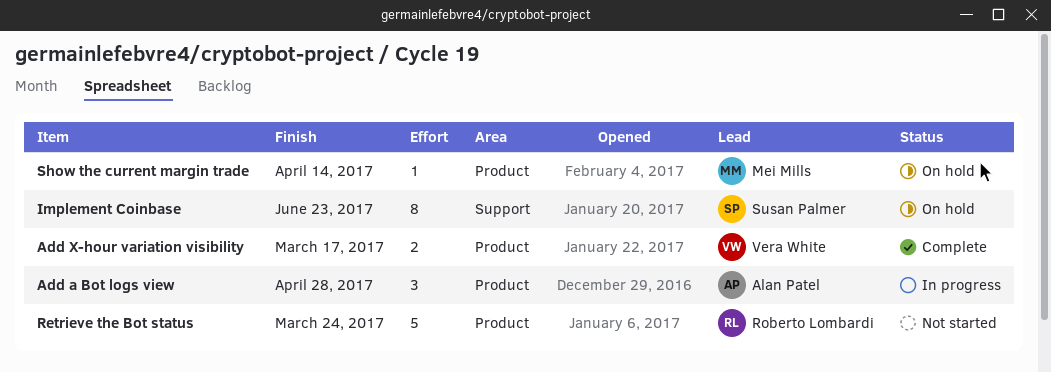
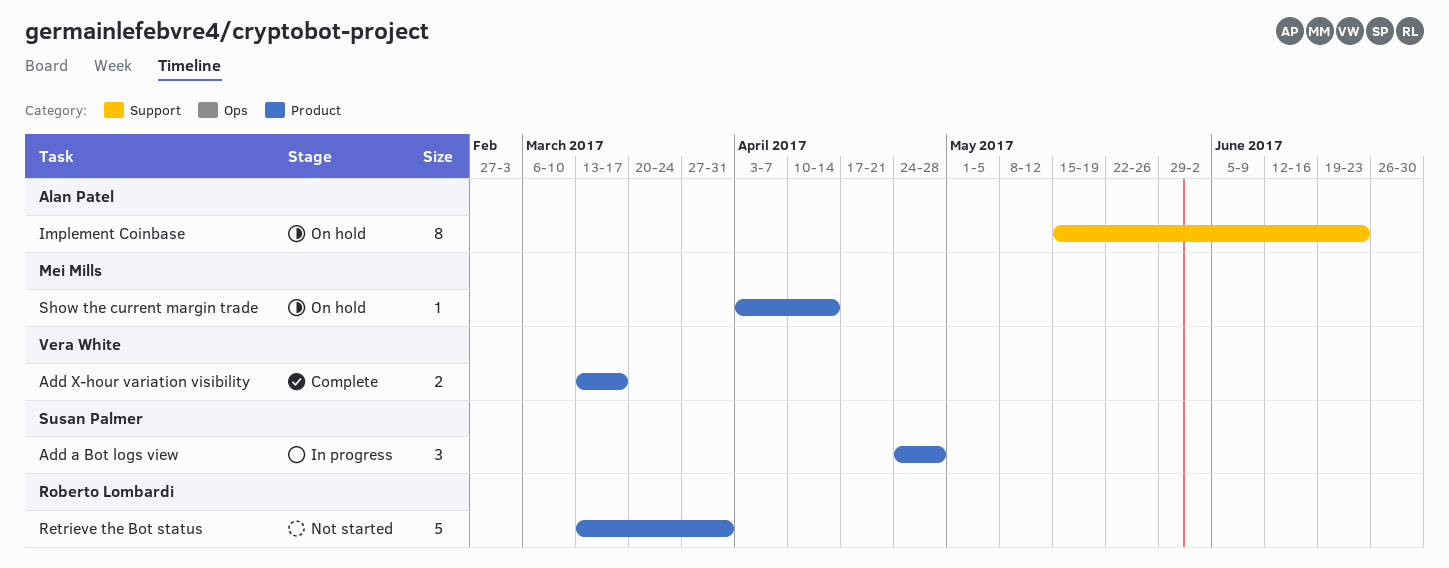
Add a Bot logs view, owner: Alan Patel -> Susan Palmer
Implement Coinbase, owner: Susan Palmer -> Alan Patel
Retrieve the Bot status, due: Mar 24 -> Mar 31

